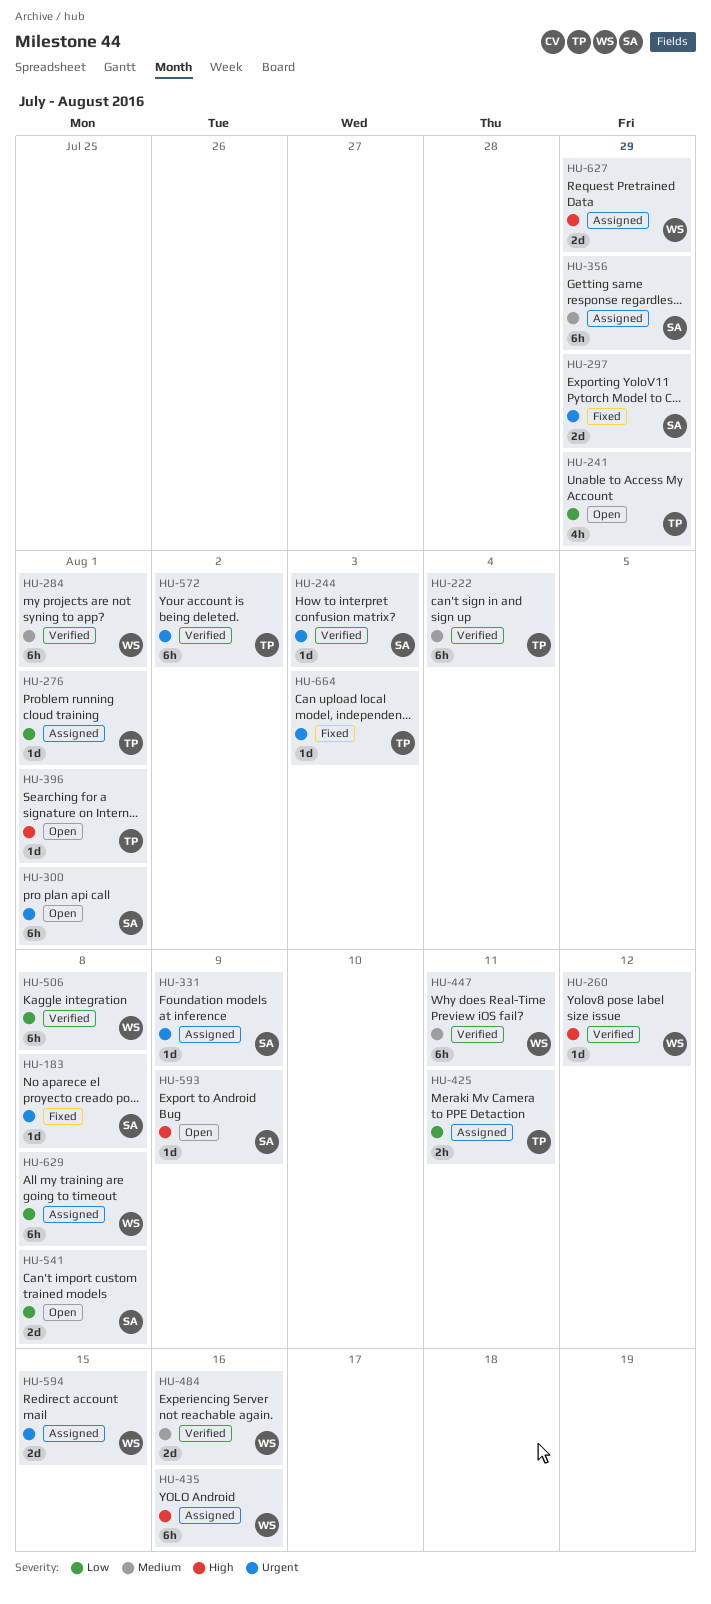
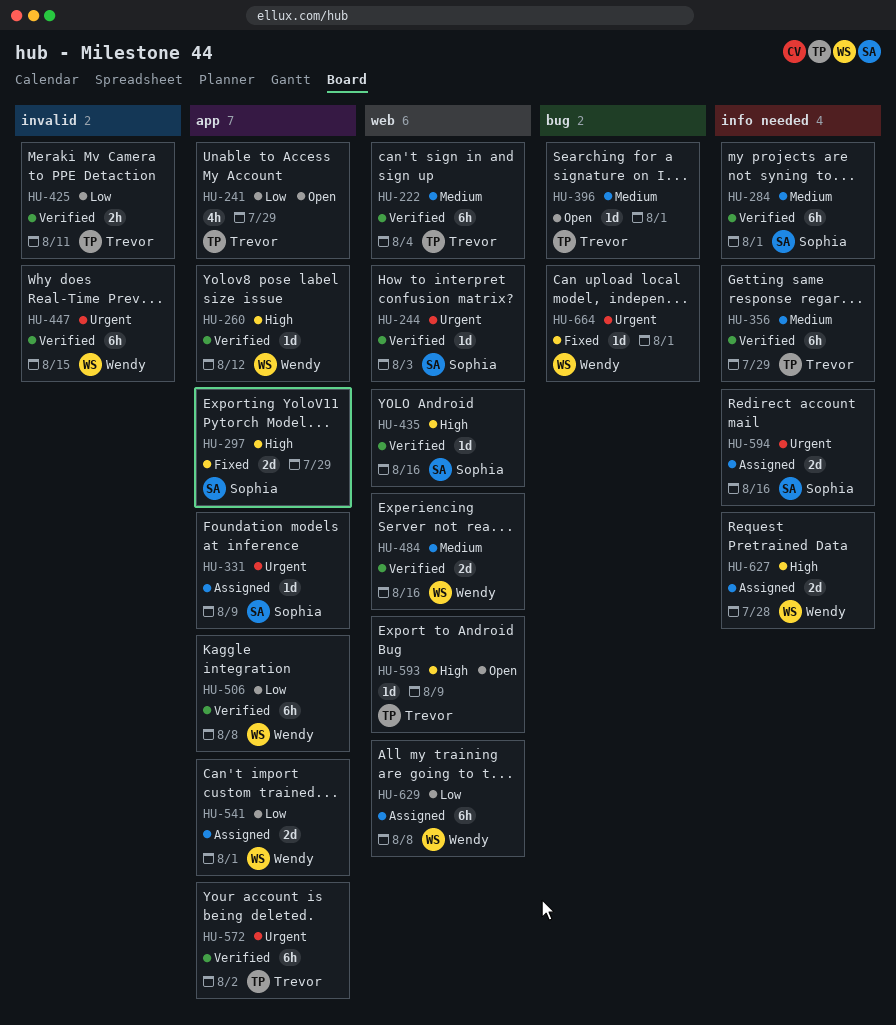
HU-183: present -> none
HU-276: present -> none
HU-284, owner: Wendy -> Sophia
HU-297, priority: Urgent -> High
HU-300: present -> none
HU-356, status: Assigned -> Verified
HU-356, owner: Sophia -> Trevor
HU-396, priority: High -> Medium
HU-425, status: Assigned -> Verified
HU-435, status: Assigned -> Verified
HU-435, owner: Wendy -> Sophia
HU-435, estimate: 6h -> 1d
HU-447, priority: Medium -> Urgent
HU-447, due: Aug 11 -> Aug 15
HU-541, status: Open -> Assigned
HU-541, owner: Sophia -> Wendy
HU-541, due: Aug 8 -> Aug 1
HU-593, owner: Sophia -> Trevor
HU-594, owner: Wendy -> Sophia
HU-594, due: Aug 15 -> Aug 16
HU-627, due: Jul 29 -> Jul 28
HU-664, owner: Trevor -> Wendy
HU-664, due: Aug 3 -> Aug 1

